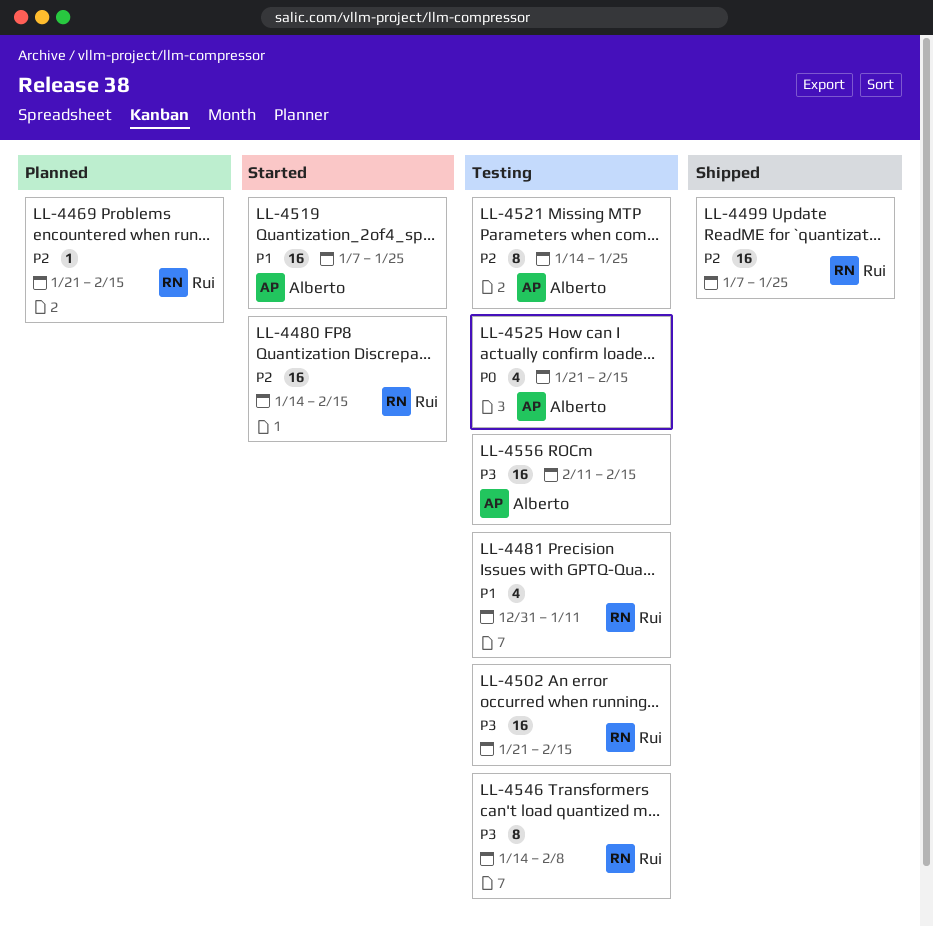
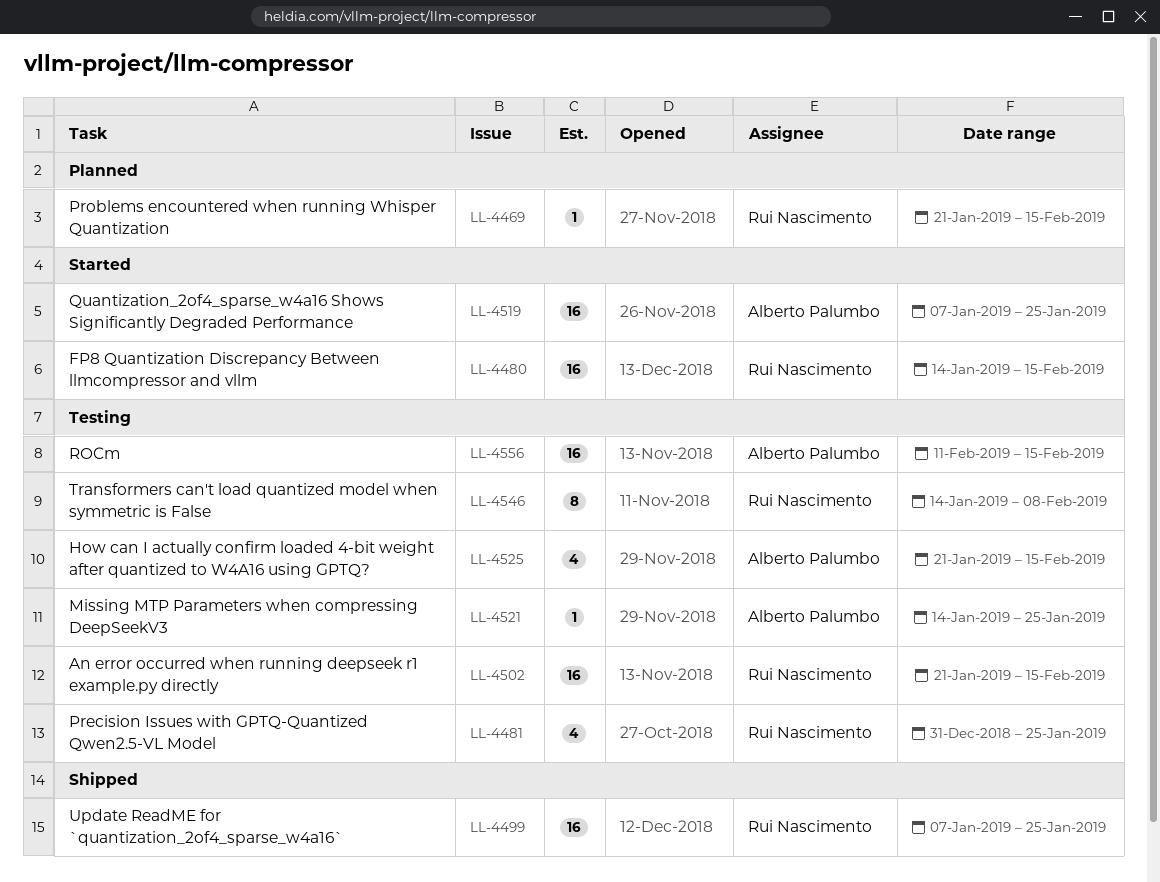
LL-4481, due: Jan 11 -> Jan 25
LL-4521, estimate: 8 -> 1

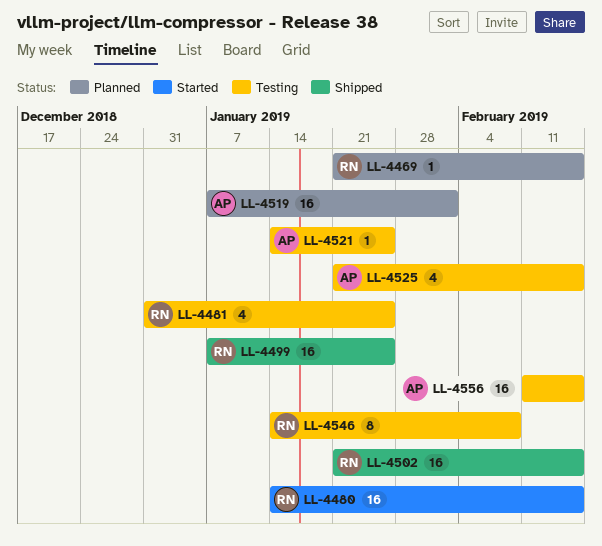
LL-4502, status: Testing -> Shipped
LL-4519, status: Started -> Planned
LL-4519, due: Jan 25 -> Feb 1

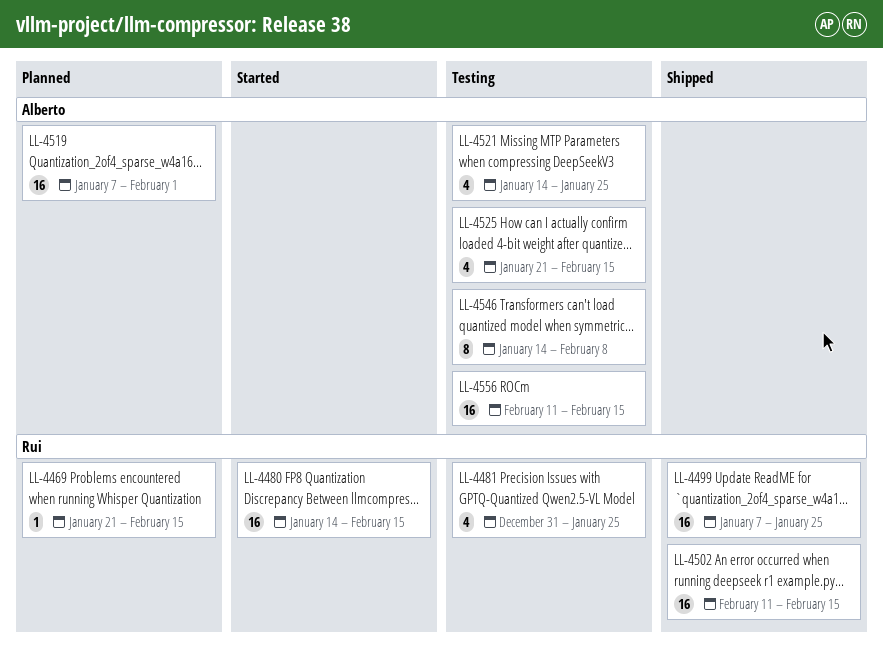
LL-4502, start: Jan 21 -> Feb 11
LL-4521, estimate: 1 -> 4
LL-4546, owner: Rui -> Alberto

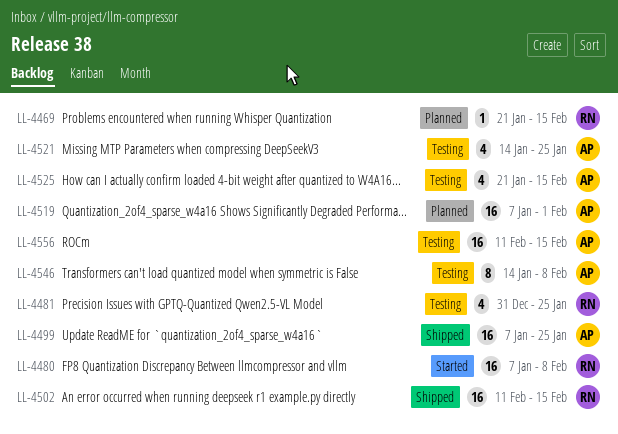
LL-4480, start: Jan 14 -> Jan 7
LL-4480, due: Feb 15 -> Feb 8
LL-4499, owner: Rui -> Alberto

